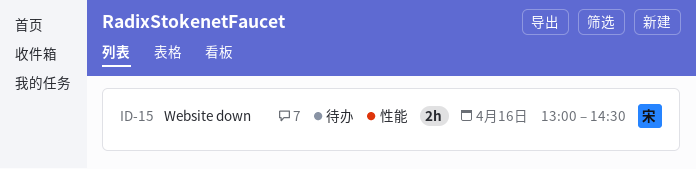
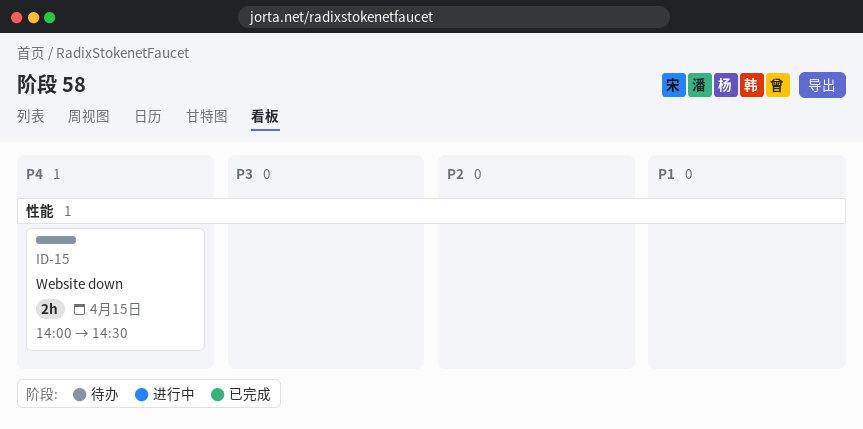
ID-15, day: Apr 16 -> Apr 15
ID-15, begins: 13:00 -> 14:00

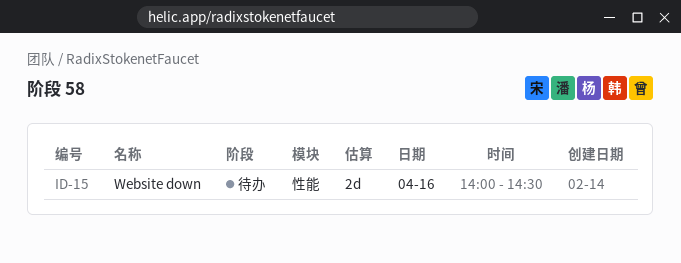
ID-15, estimate: 2h -> 2d
ID-15, day: Apr 15 -> Apr 16

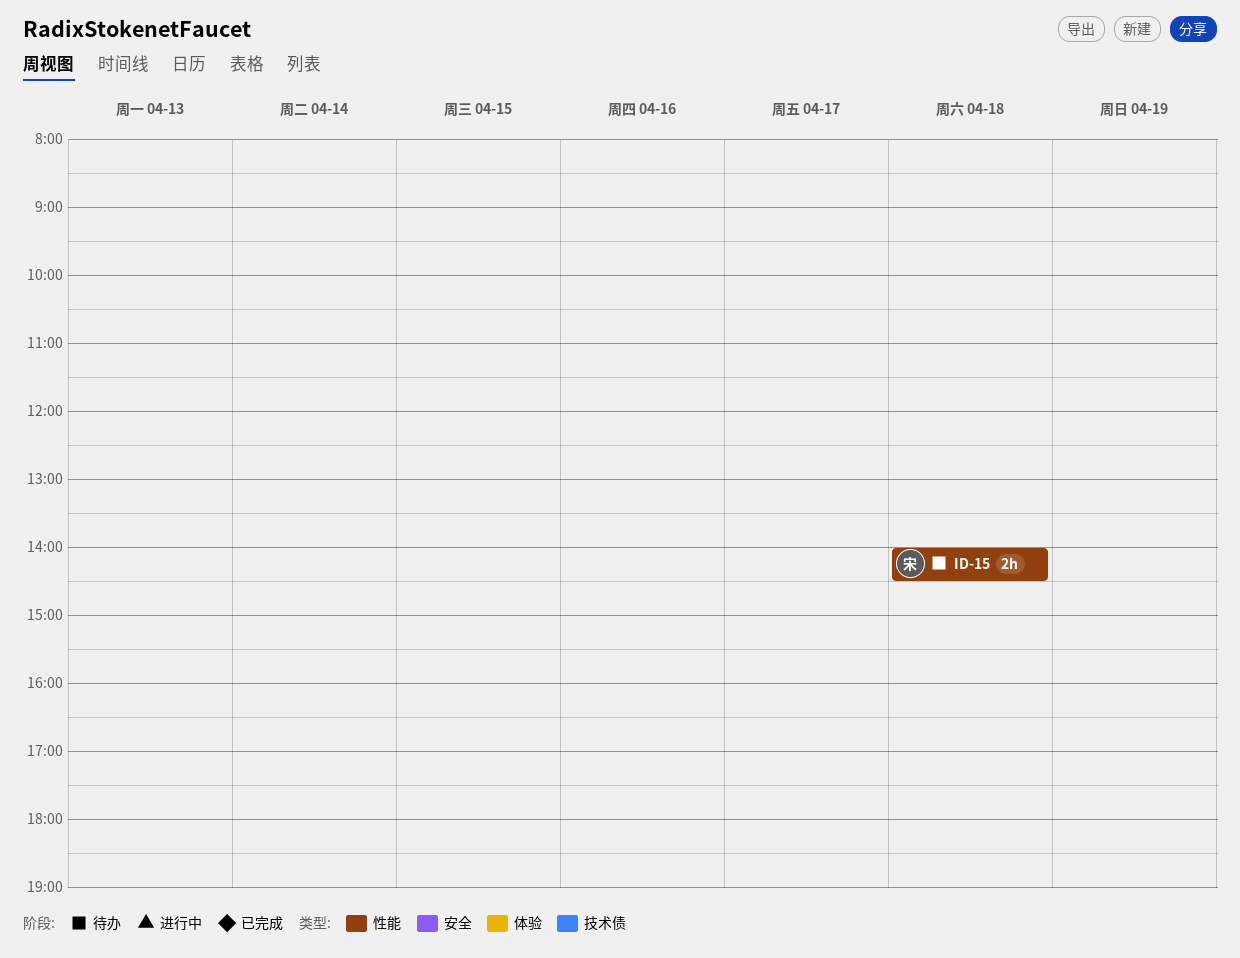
ID-15, estimate: 2d -> 2h
ID-15, day: Apr 16 -> Apr 18

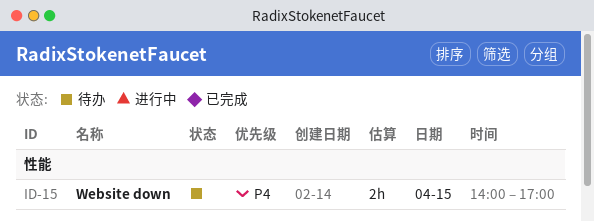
ID-15, day: Apr 18 -> Apr 15
ID-15, ends: 14:30 -> 17:00

